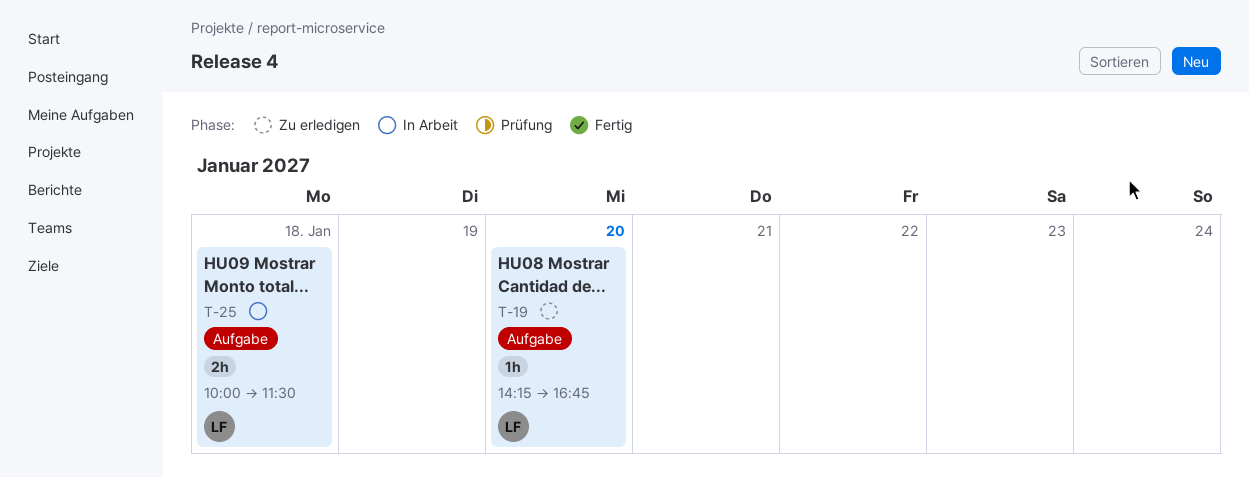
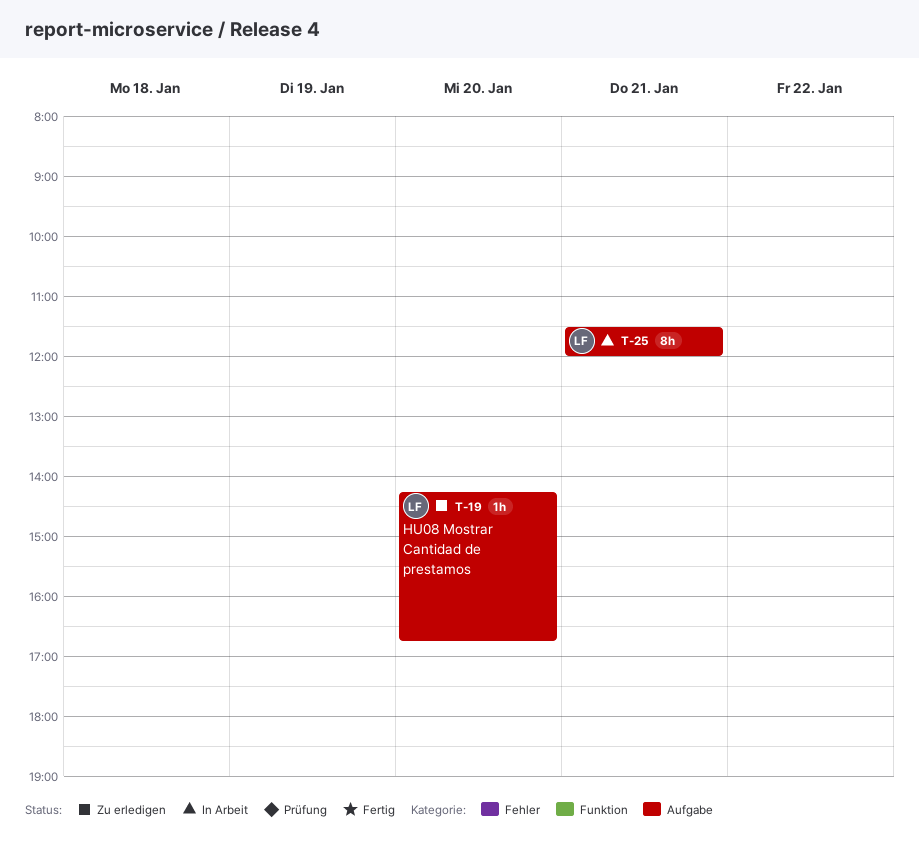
T-25, estimate: 2h -> 8h
T-25, day: Jan 18 -> Jan 21
T-25, begins: 10:00 -> 11:30
T-25, ends: 11:30 -> 12:00

